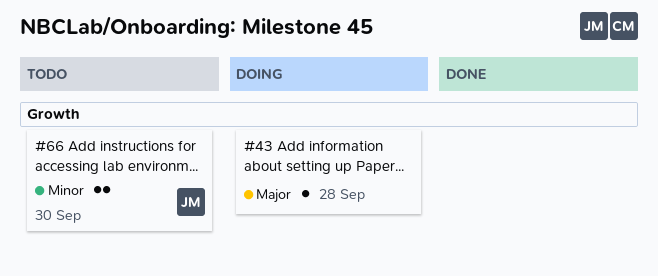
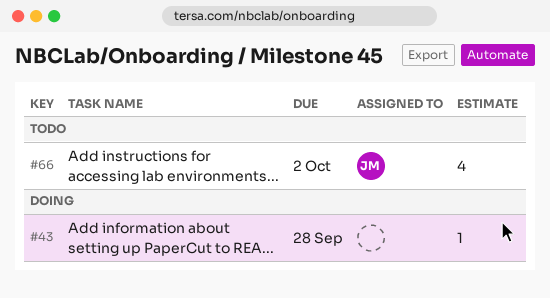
#66, estimate: 2 -> 4
#66, due: Sep 30 -> Oct 2

